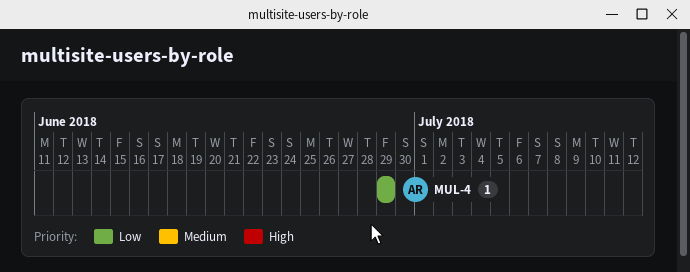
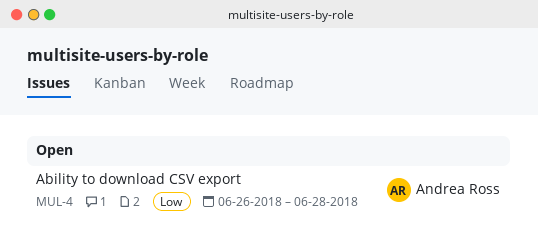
MUL-4, start: Jun 29 -> Jun 26
MUL-4, due: Jun 29 -> Jun 28

